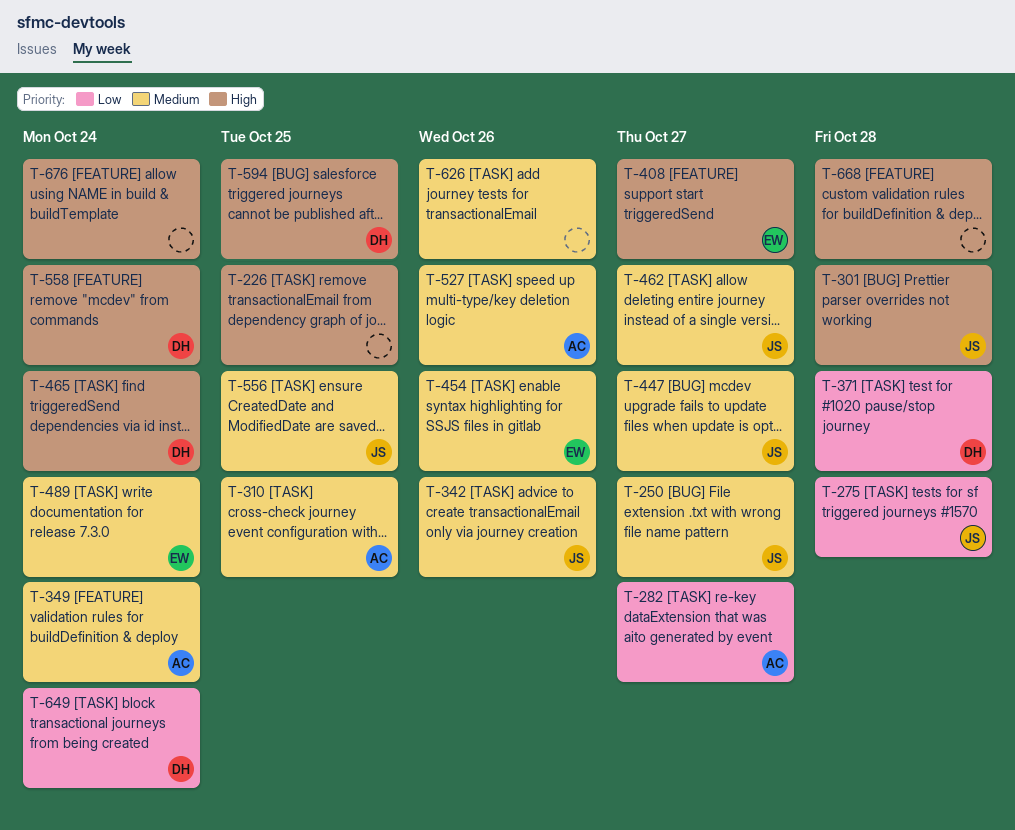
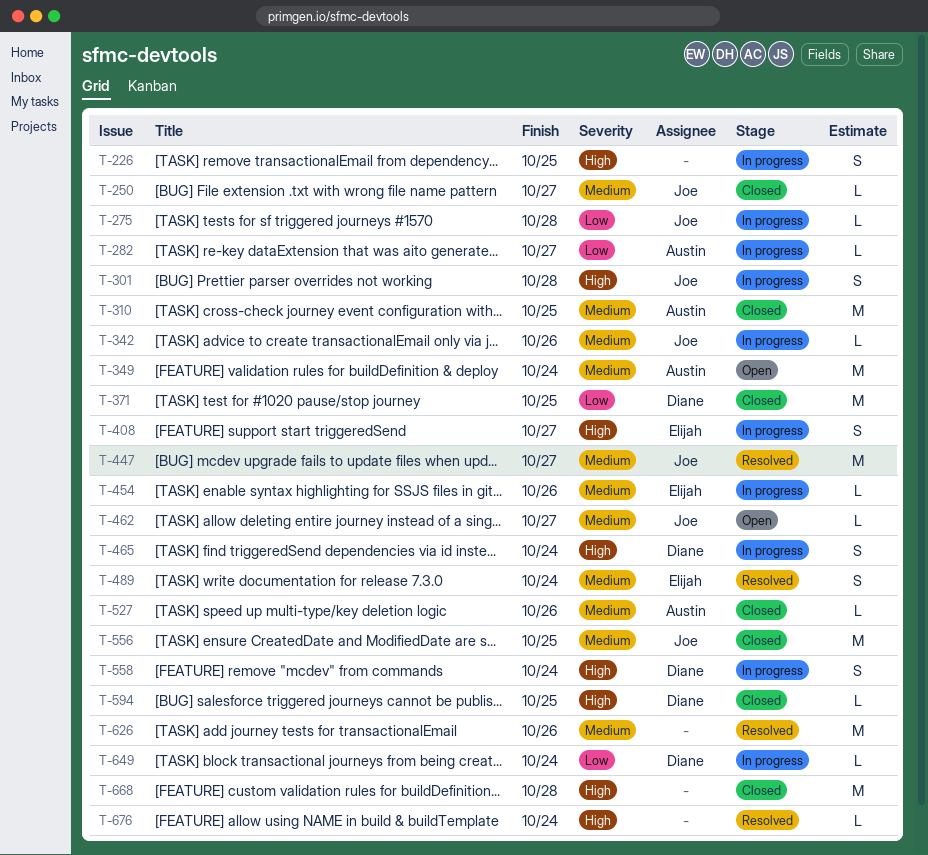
T-371, due: Oct 28 -> Oct 25

